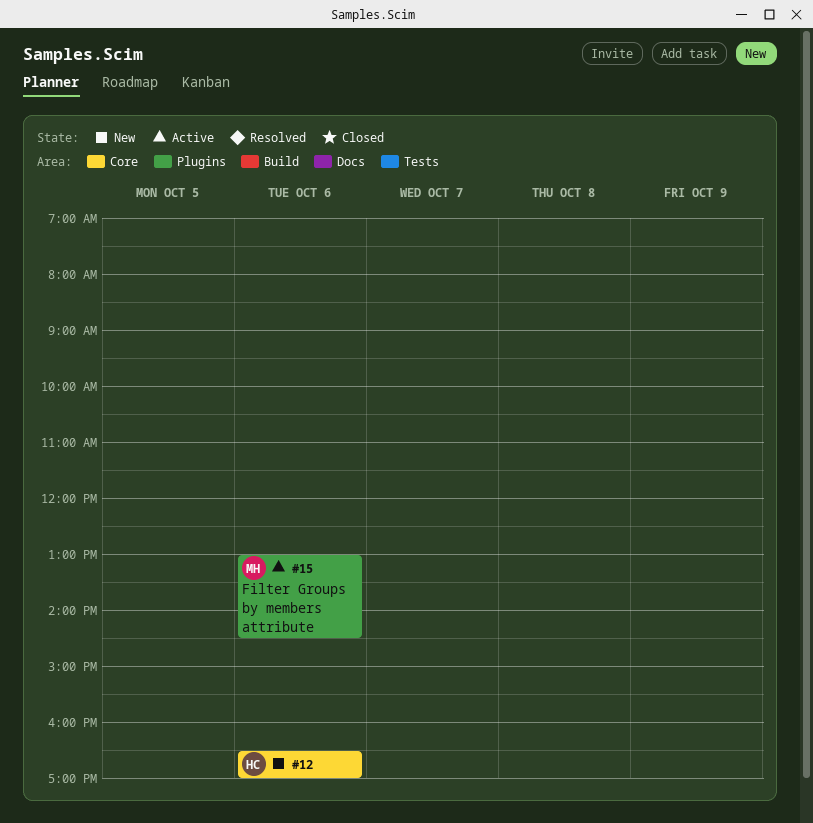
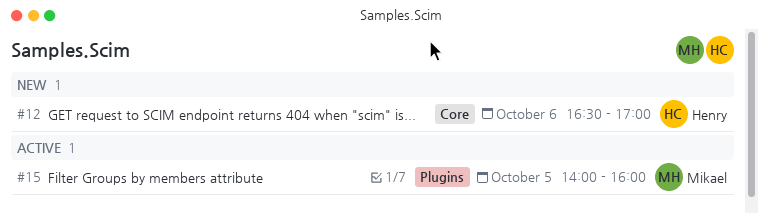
#15, day: Oct 6 -> Oct 5
#15, begins: 13:00 -> 14:00
#15, ends: 14:30 -> 16:00

